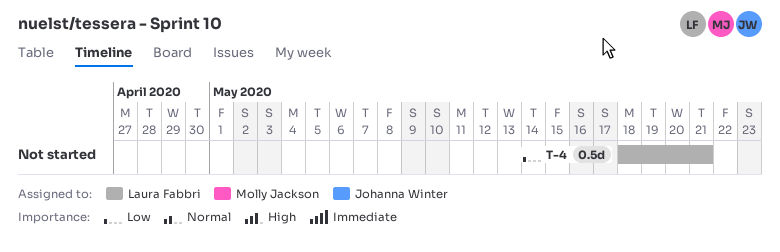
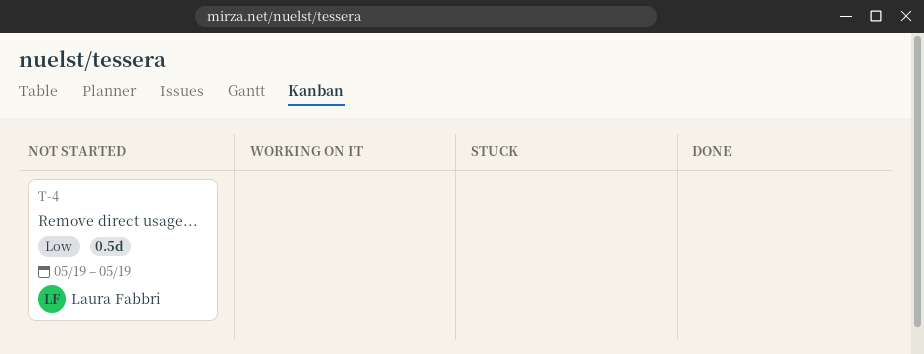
T-4, start: May 18 -> May 19
T-4, due: May 21 -> May 19

